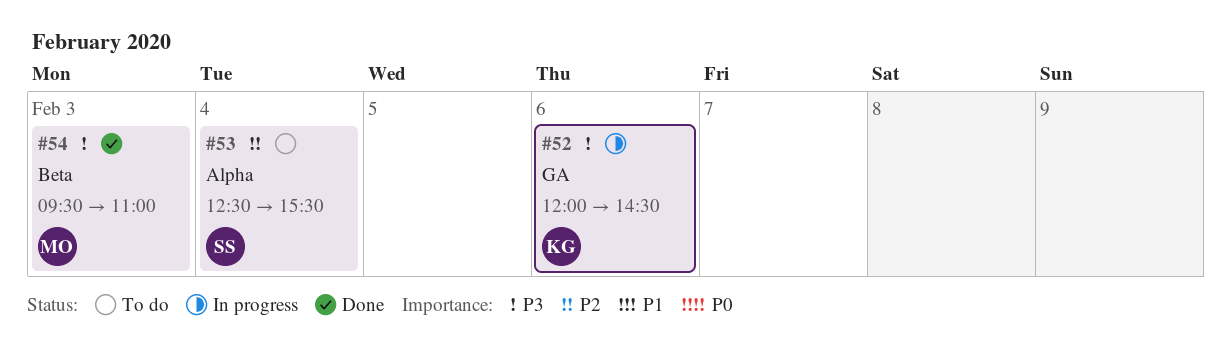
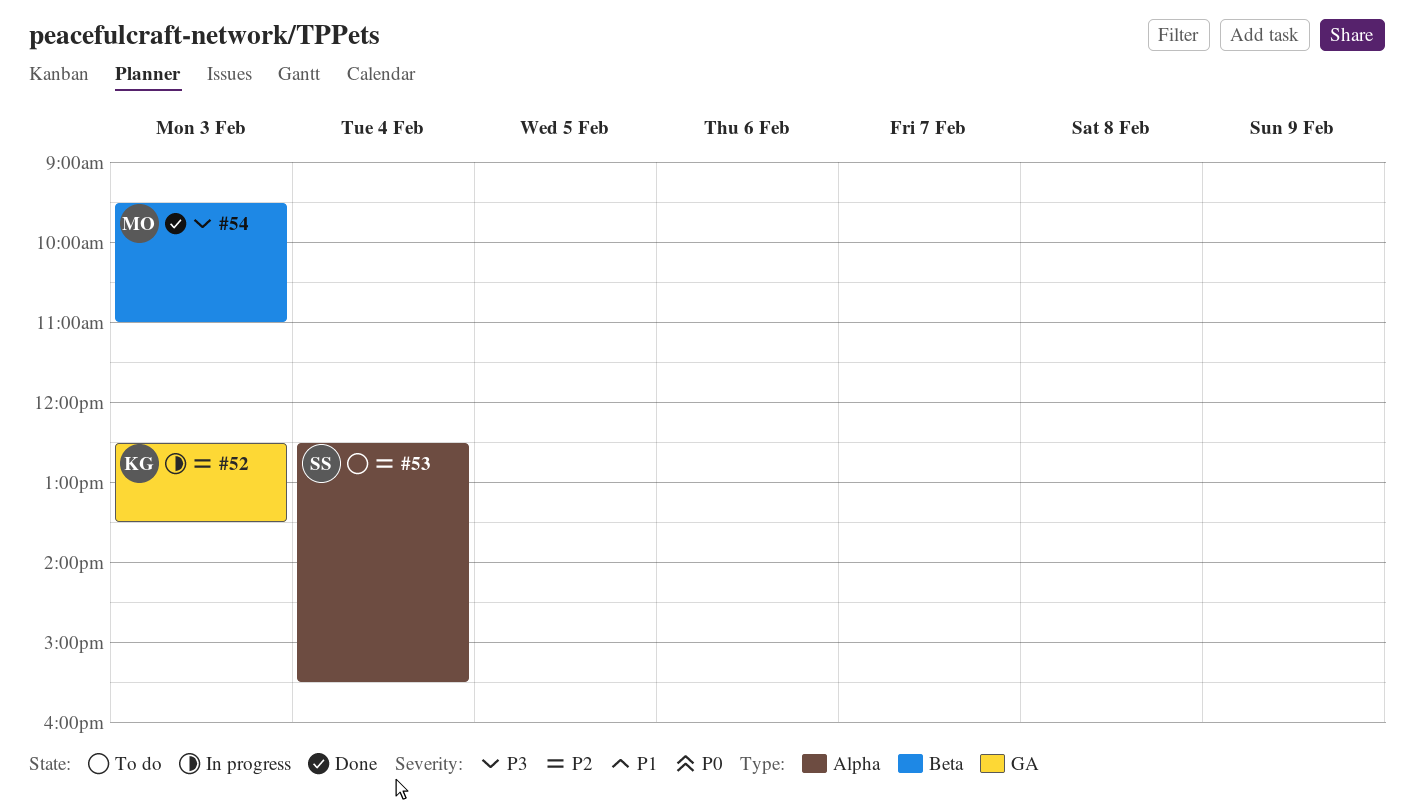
#52, priority: P3 -> P2
#52, day: Feb 6 -> Feb 3
#52, begins: 12:00 -> 12:30
#52, ends: 14:30 -> 13:30

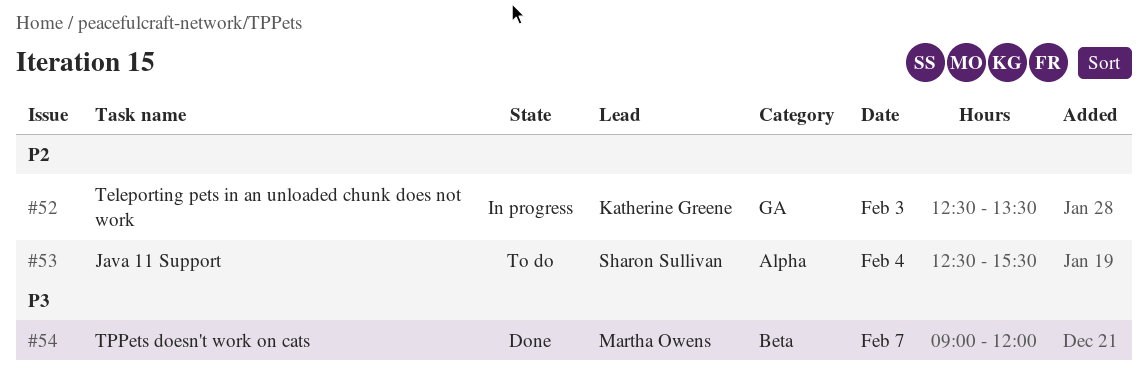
#54, day: Feb 3 -> Feb 7
#54, begins: 09:30 -> 09:00
#54, ends: 11:00 -> 12:00

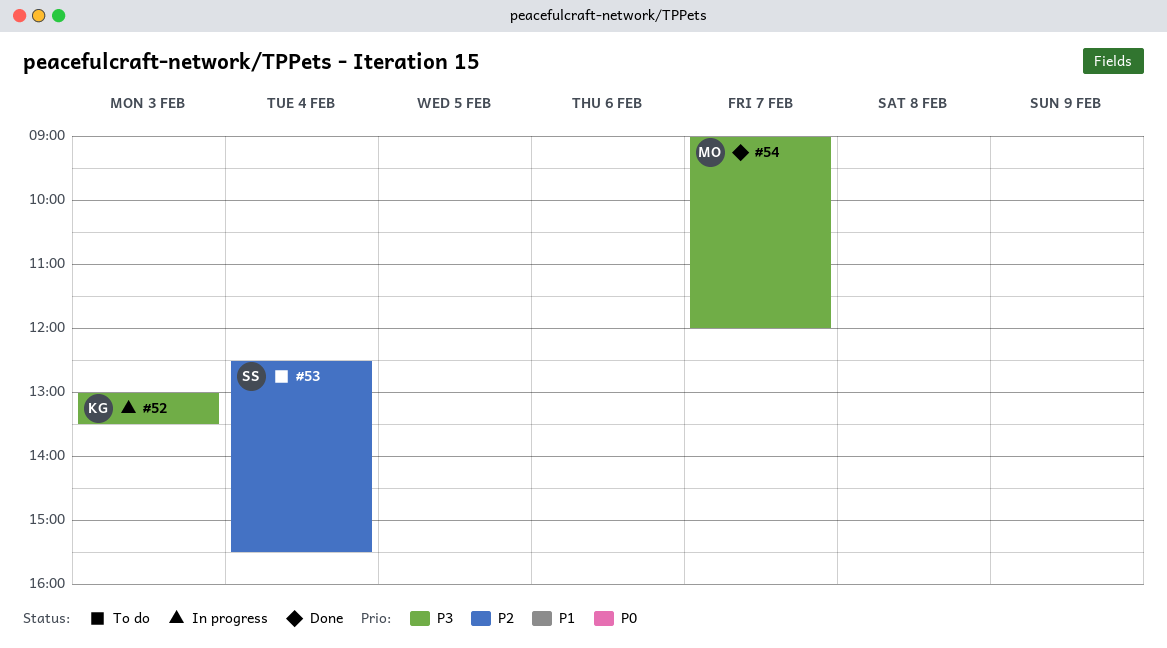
#52, priority: P2 -> P3
#52, begins: 12:30 -> 13:00

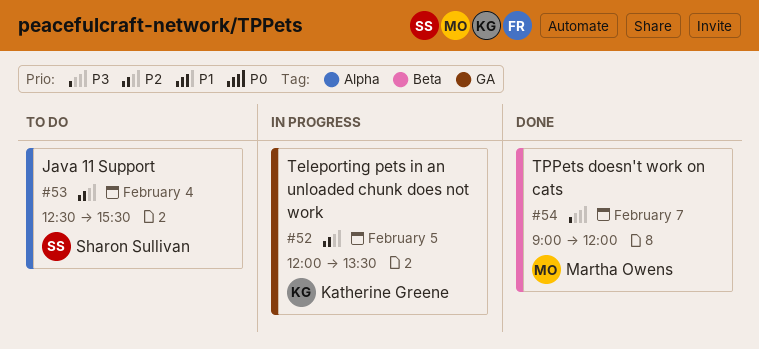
#52, priority: P3 -> P2
#52, day: Feb 3 -> Feb 5
#52, begins: 13:00 -> 12:00

